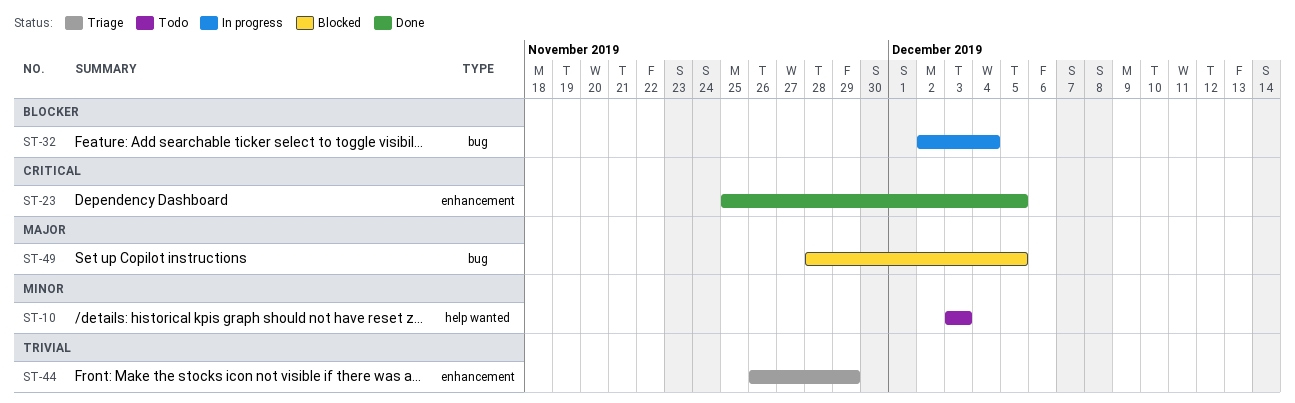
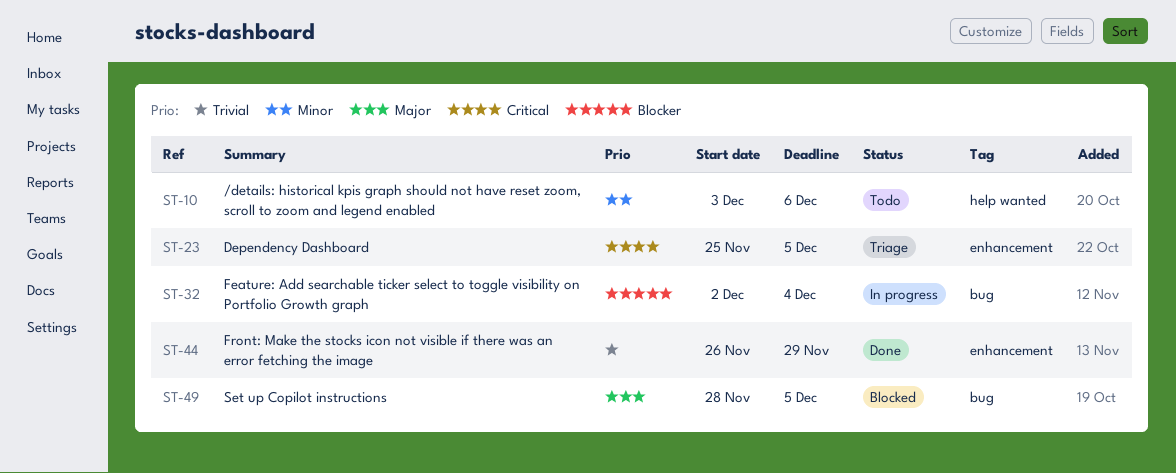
ST-10, due: Dec 3 -> Dec 6
ST-23, status: Done -> Triage
ST-44, status: Triage -> Done

